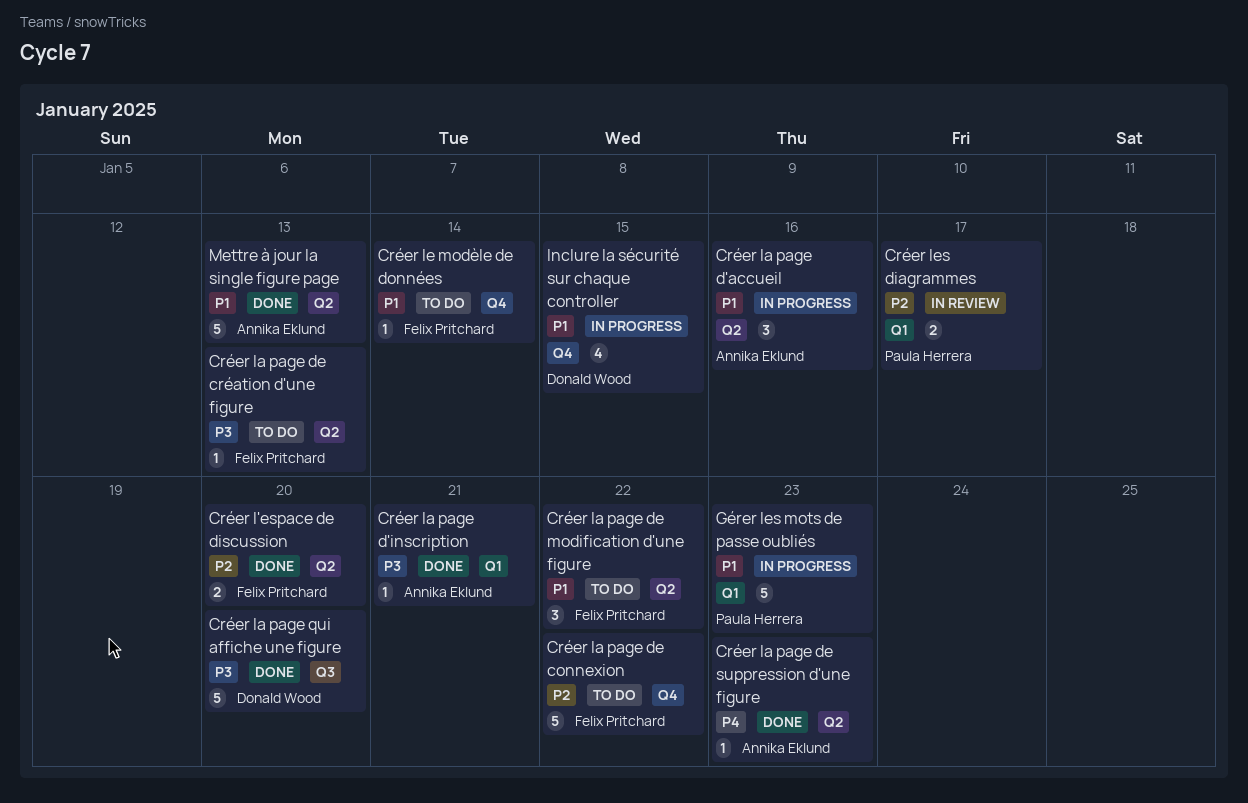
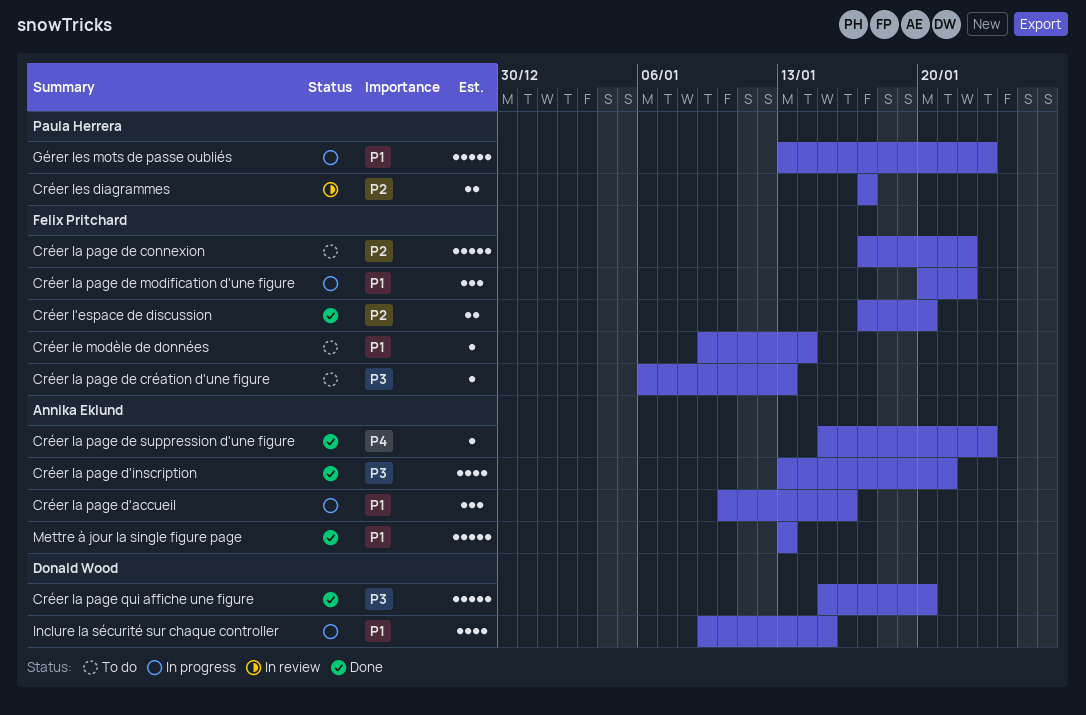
Créer la page d'inscription, estimate: 1 -> 4
Créer la page de modification d'une figure, status: To do -> In progress

